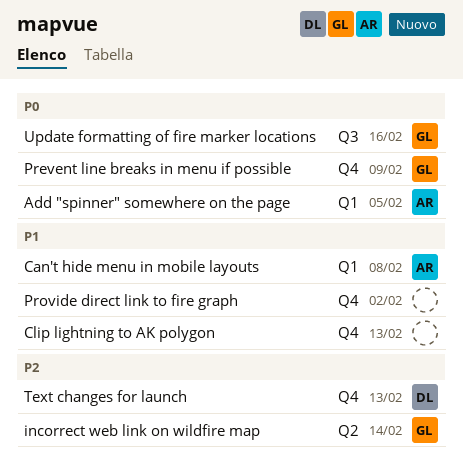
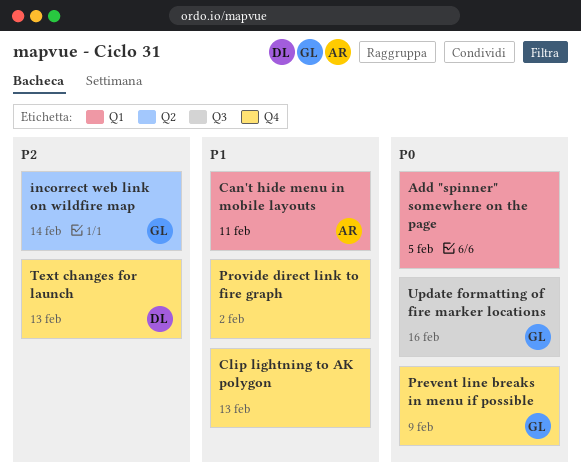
Add "spinner" somewhere on the page, owner: AR -> none
Can't hide menu in mobile layouts, due: Feb 8 -> Feb 11

